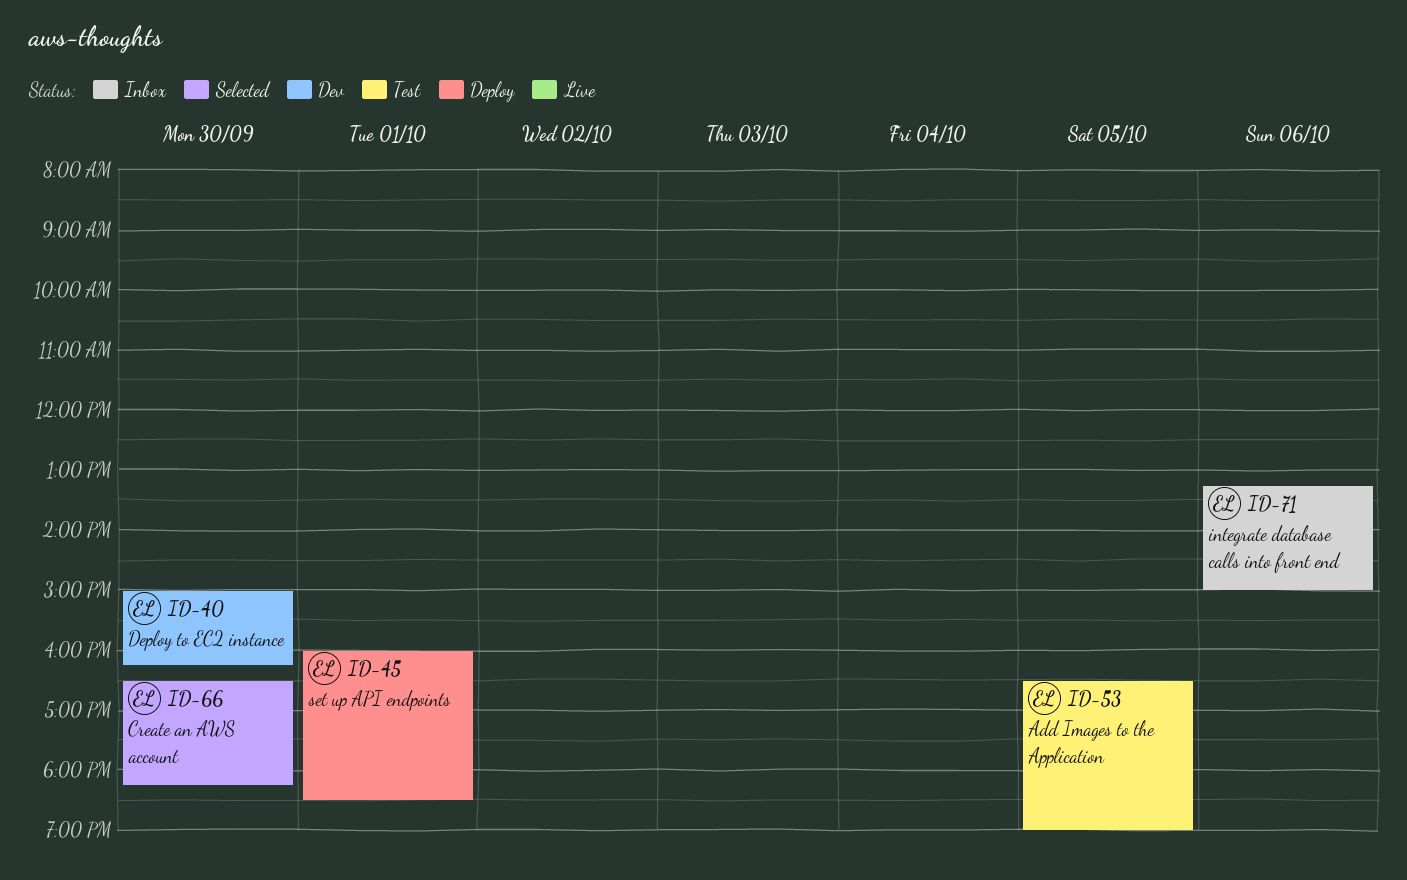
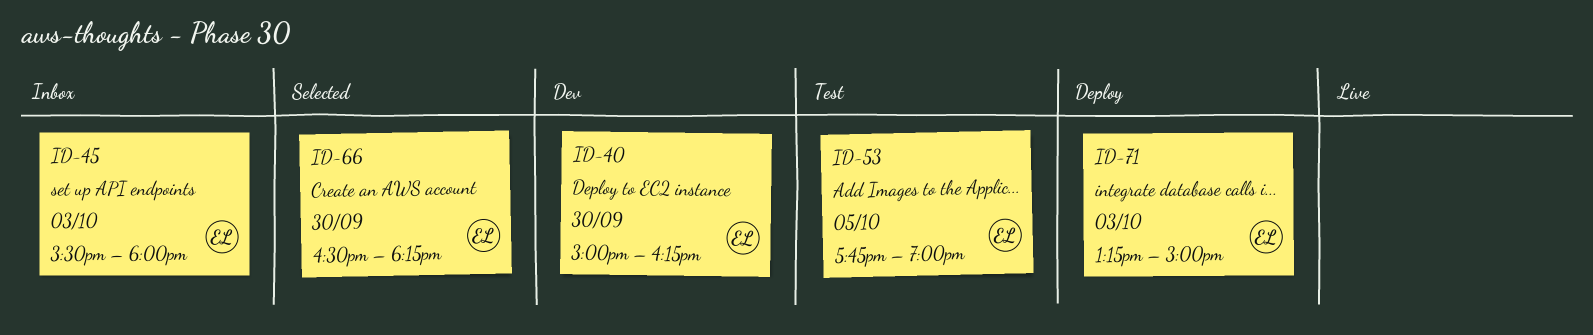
ID-45, status: Deploy -> Inbox
ID-45, day: Oct 1 -> Oct 3
ID-45, begins: 16:00 -> 15:30
ID-45, ends: 18:30 -> 18:00
ID-53, begins: 16:30 -> 17:45
ID-71, status: Inbox -> Deploy
ID-71, day: Oct 6 -> Oct 3

